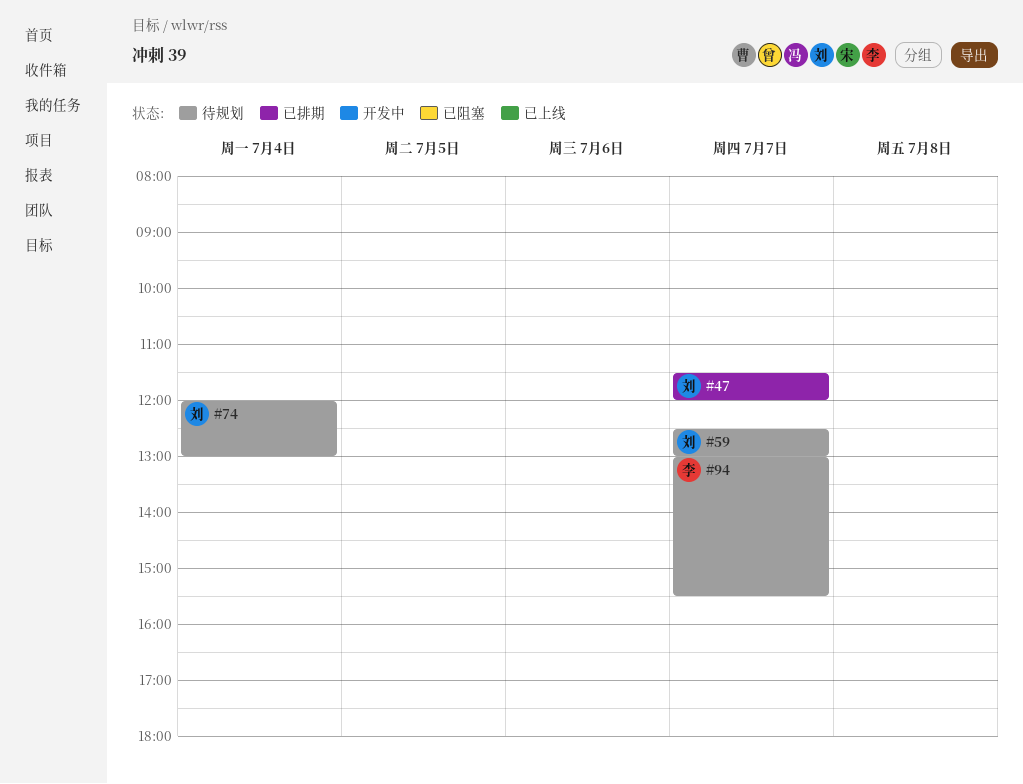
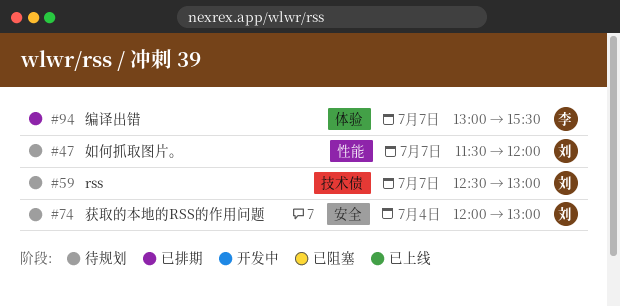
#47, status: 已排期 -> 待规划
#94, status: 待规划 -> 已排期

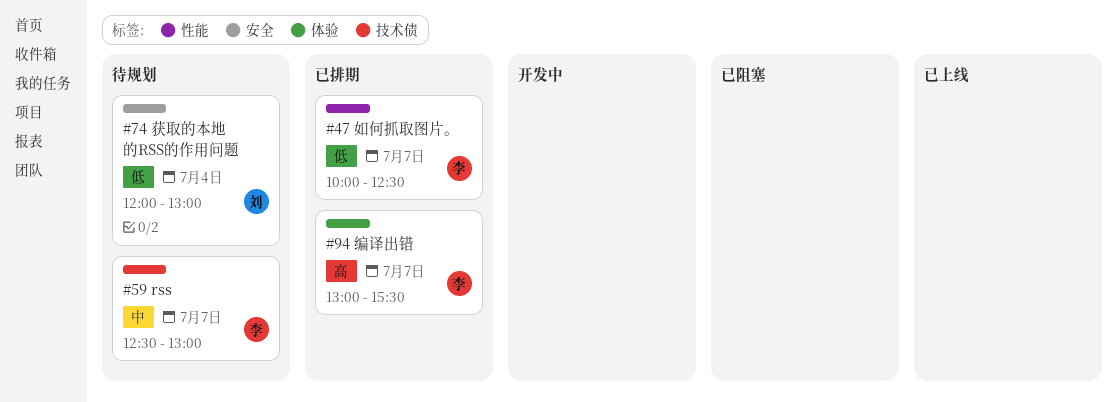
#47, status: 待规划 -> 已排期
#47, owner: 刘 -> 李
#47, begins: 11:30 -> 10:00
#47, ends: 12:00 -> 12:30
#59, owner: 刘 -> 李

